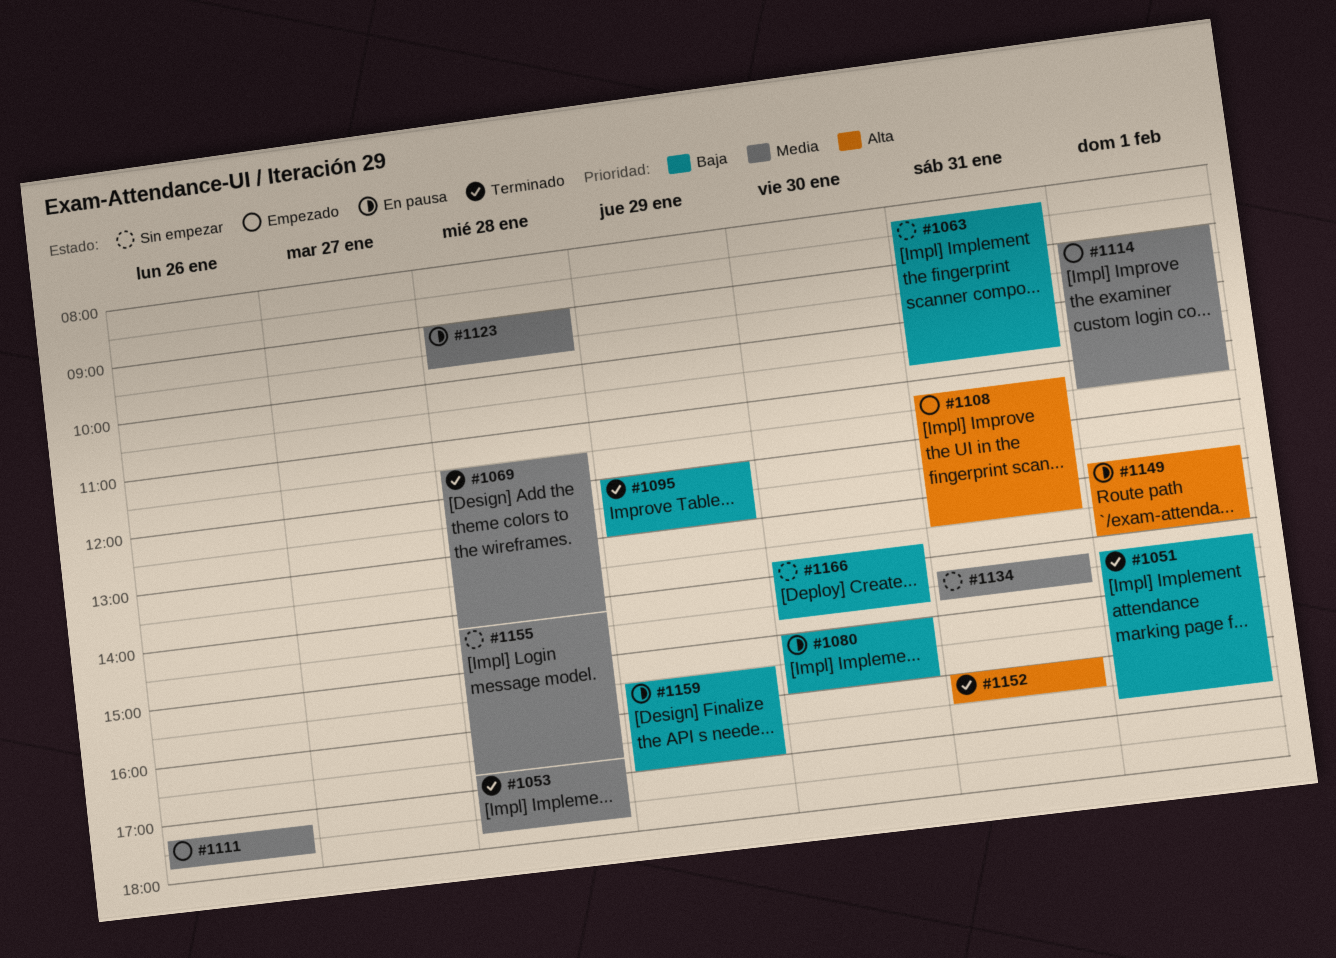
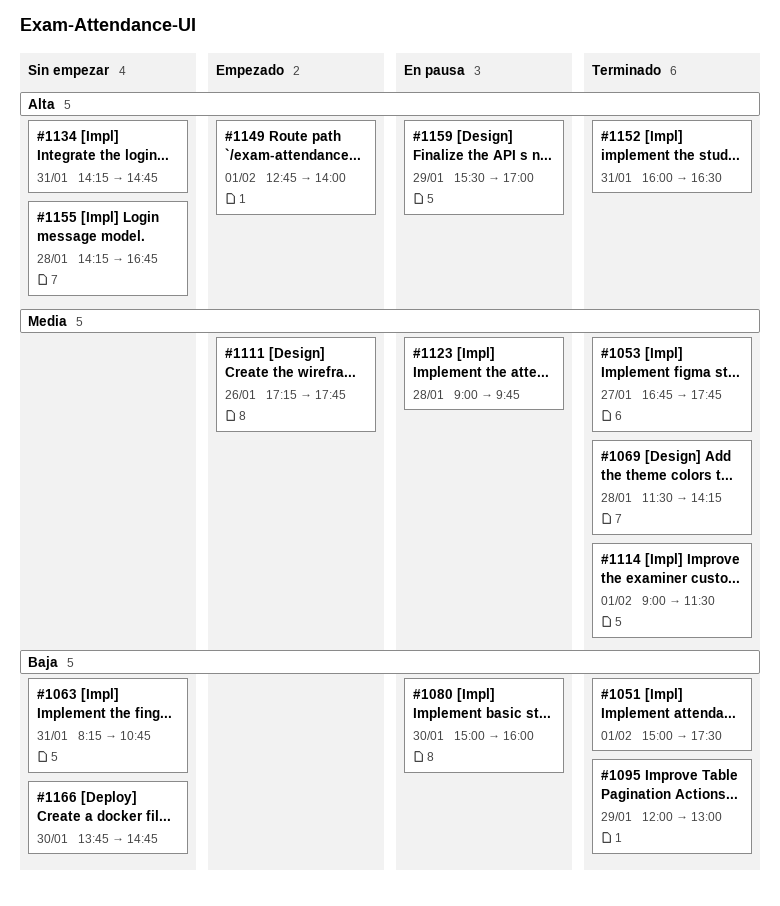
#1051, begins: 14:15 -> 15:00
#1051, ends: 16:45 -> 17:30
#1053, day: Jan 28 -> Jan 27
#1108: present -> none
#1114, status: Empezado -> Terminado
#1134, priority: Media -> Alta
#1149, status: En pausa -> Empezado
#1155, priority: Media -> Alta
#1159, priority: Baja -> Alta

